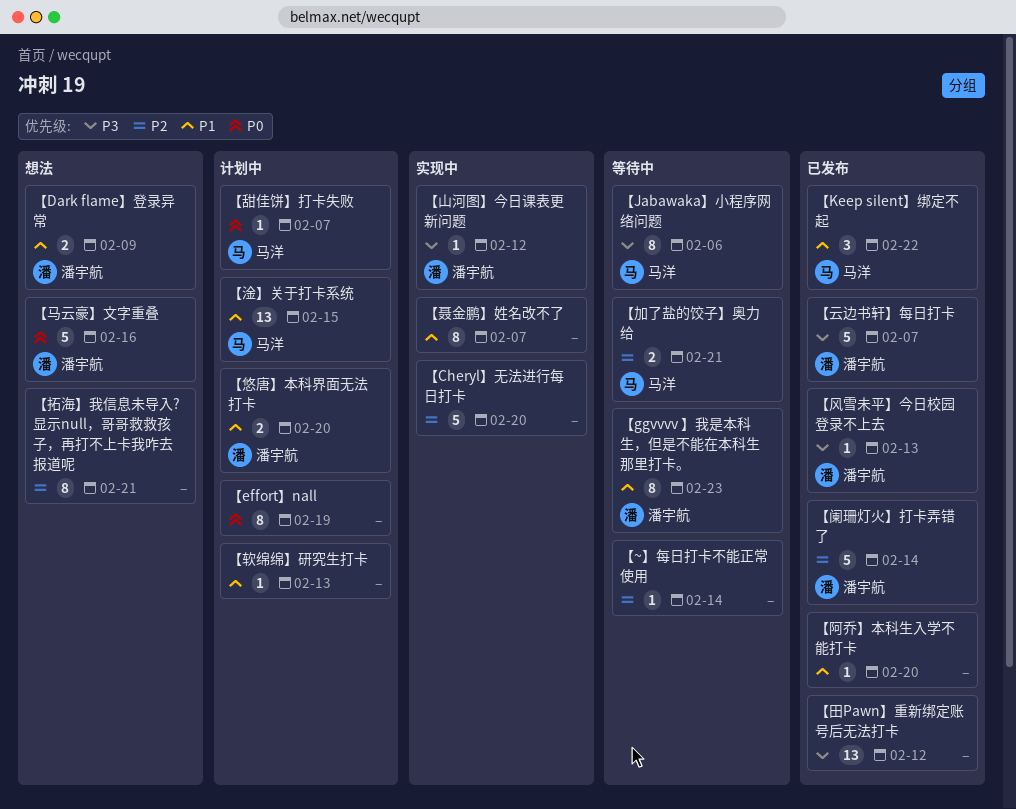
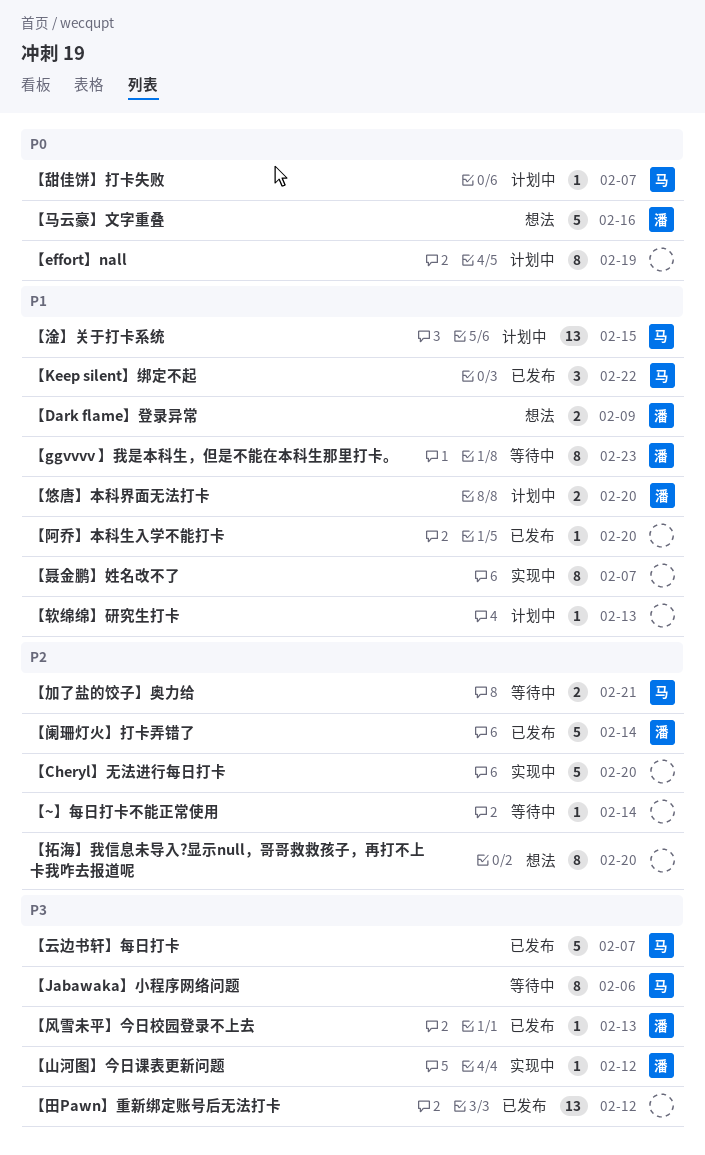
【云边书轩】每日打卡, owner: 潘宇航 -> 马洋
【拓海】我信息未导入?显示null，哥哥救救孩子，再打不上卡我咋去报道呢, due: Feb 21 -> Feb 20

